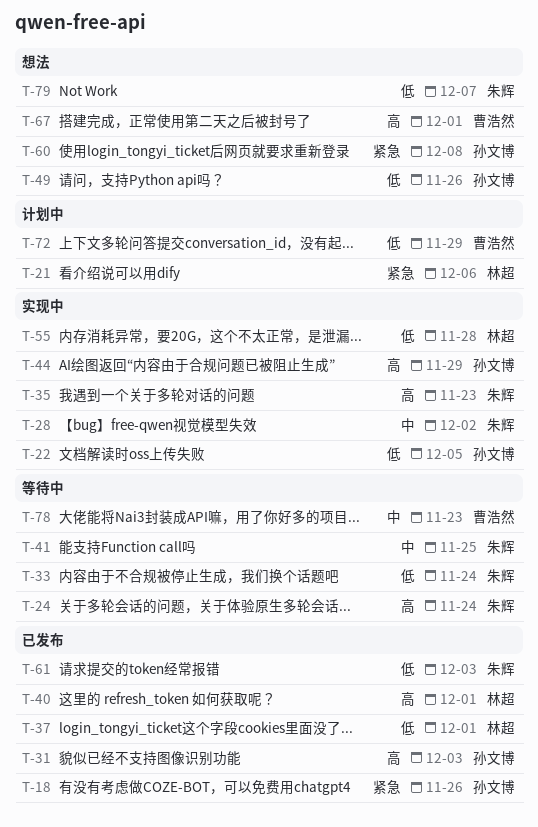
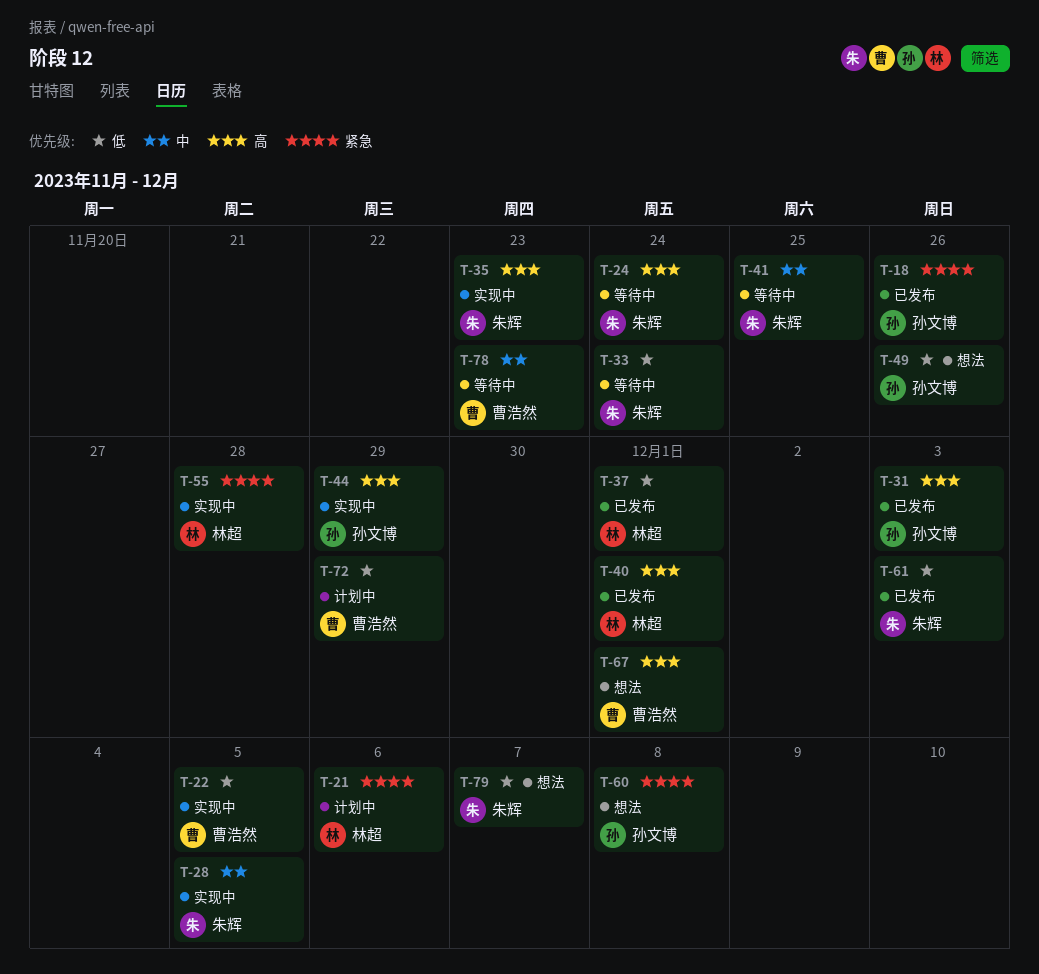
T-22, owner: 孙文博 -> 曹浩然
T-28, due: Dec 2 -> Dec 5
T-55, priority: 低 -> 紧急

